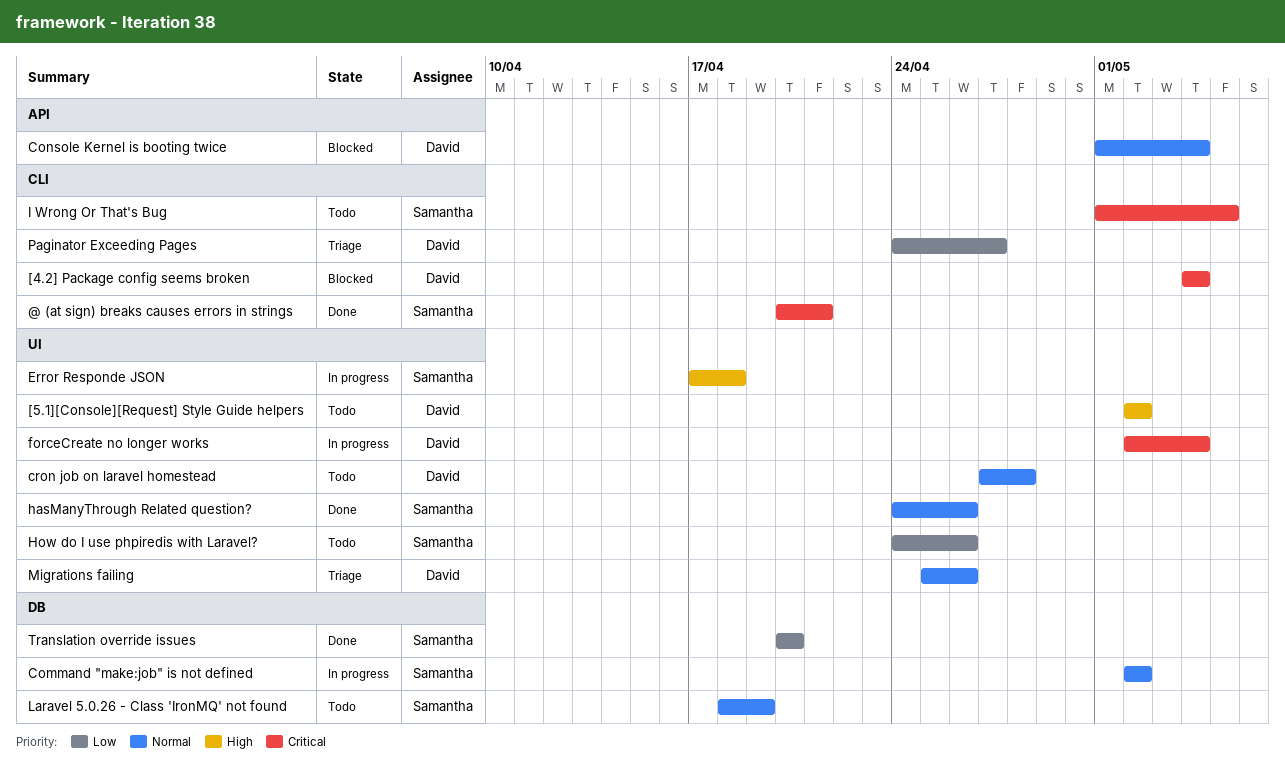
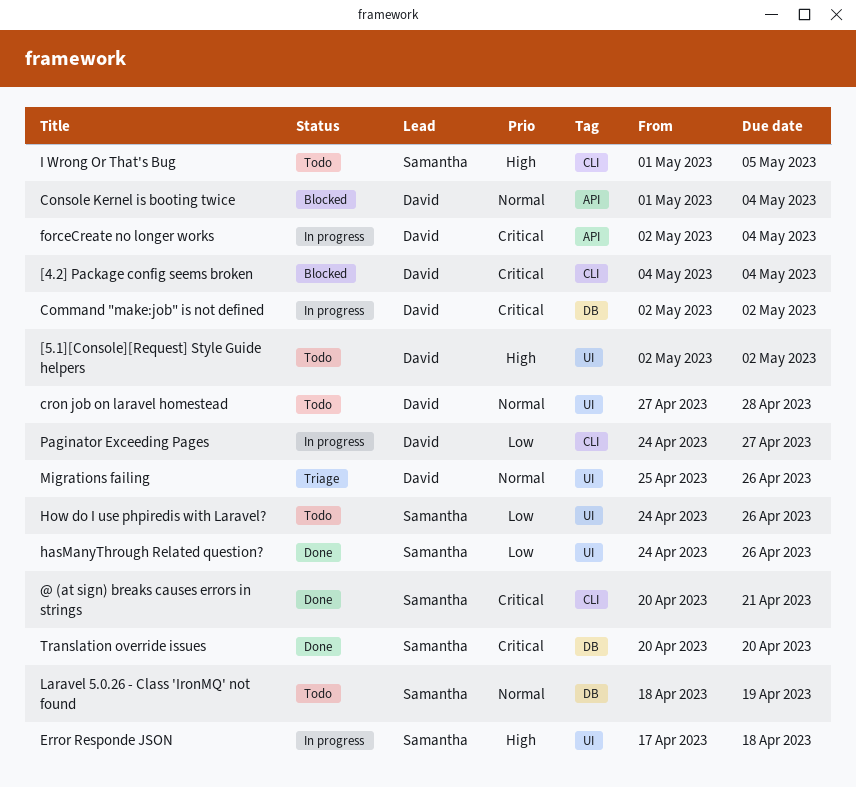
Command "make:job" is not defined, owner: Samantha -> David
Command "make:job" is not defined, priority: Normal -> Critical
forceCreate no longer works, label: UI -> API
hasManyThrough Related question?, priority: Normal -> Low
I Wrong Or That's Bug, priority: Critical -> High
Paginator Exceeding Pages, status: Triage -> In progress
Translation override issues, priority: Low -> Critical

